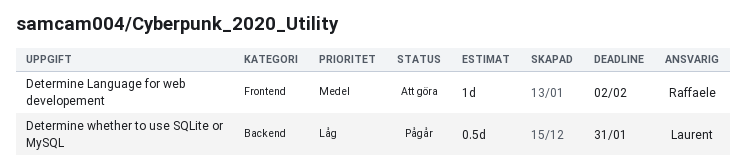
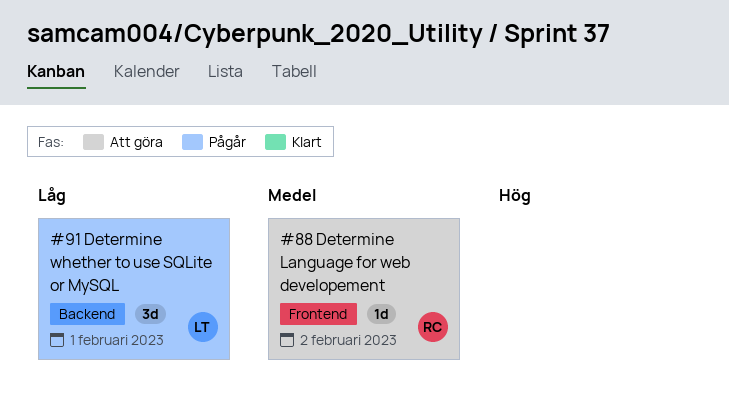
Determine whether to use SQLite or MySQL, estimate: 0.5d -> 3d
Determine whether to use SQLite or MySQL, due: Jan 31 -> Feb 1

